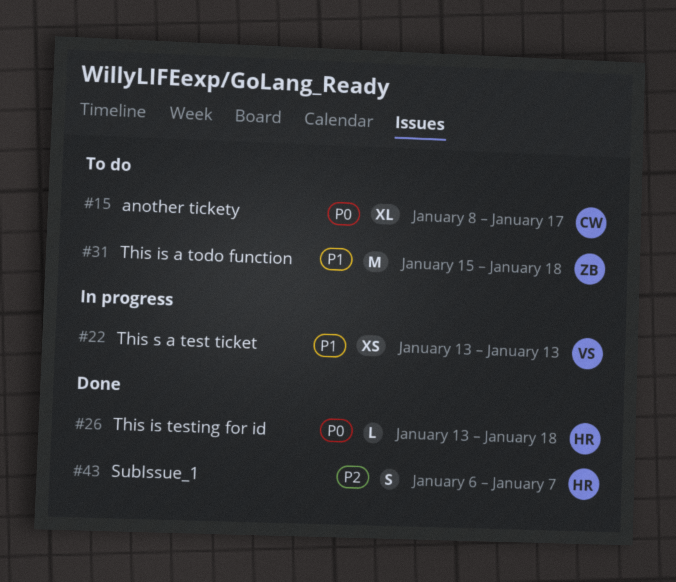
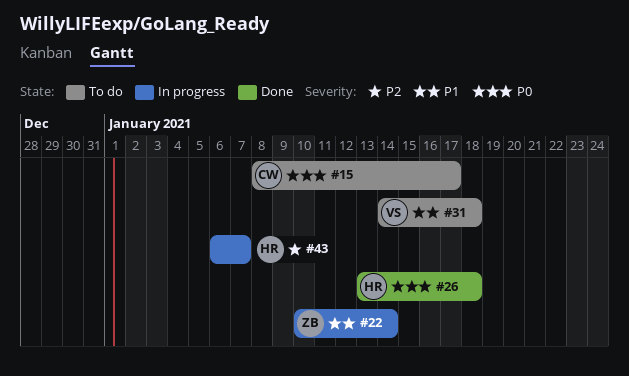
#22, owner: VS -> ZB
#22, start: Jan 13 -> Jan 10
#22, due: Jan 13 -> Jan 14
#31, owner: ZB -> VS
#31, start: Jan 15 -> Jan 14
#43, status: Done -> In progress

